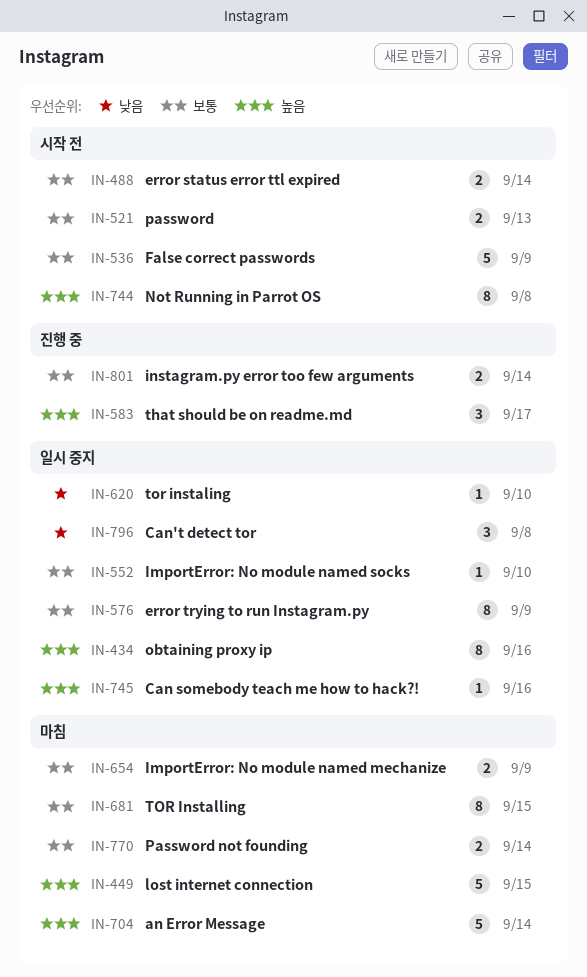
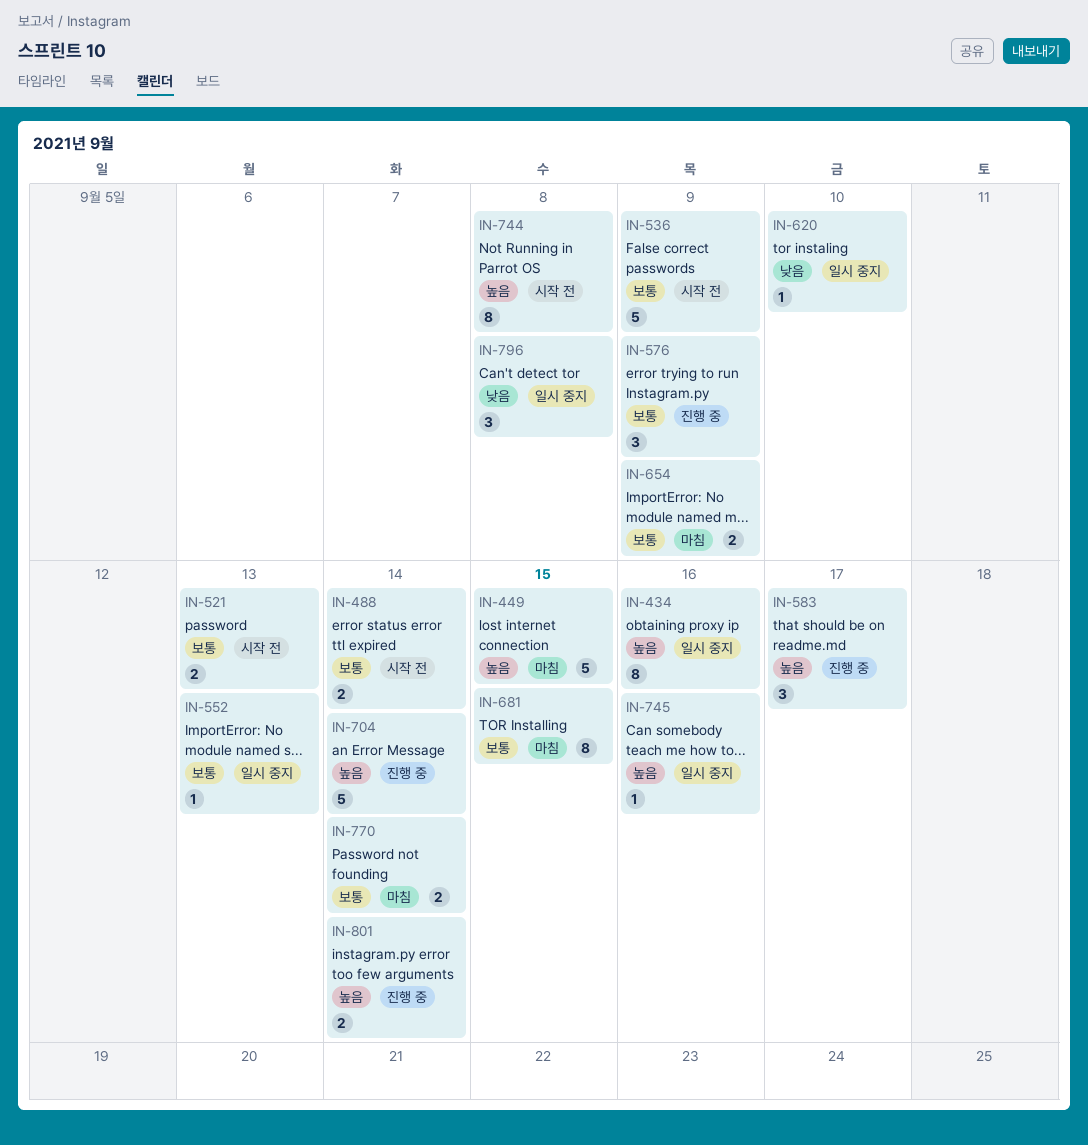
IN-552, due: Sep 10 -> Sep 13
IN-576, status: 일시 중지 -> 진행 중
IN-576, estimate: 8 -> 3
IN-704, status: 마침 -> 진행 중
IN-801, priority: 보통 -> 높음

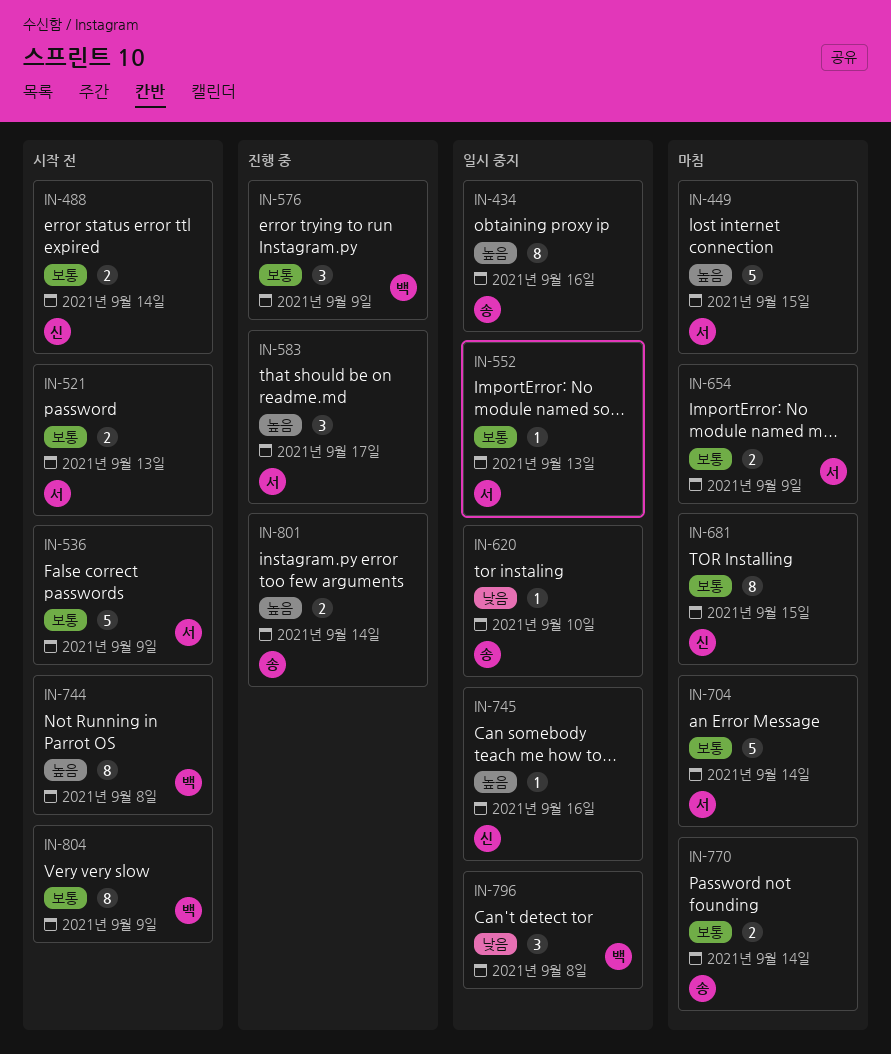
IN-704, status: 진행 중 -> 마침
IN-704, priority: 높음 -> 보통
IN-804: none -> present

